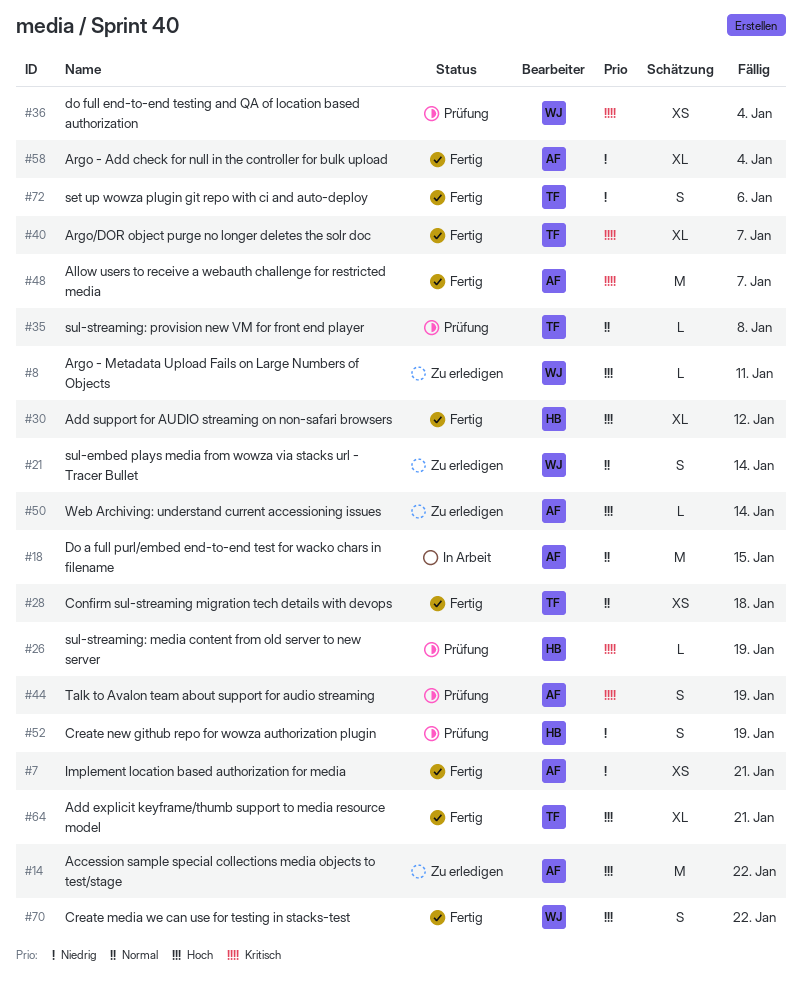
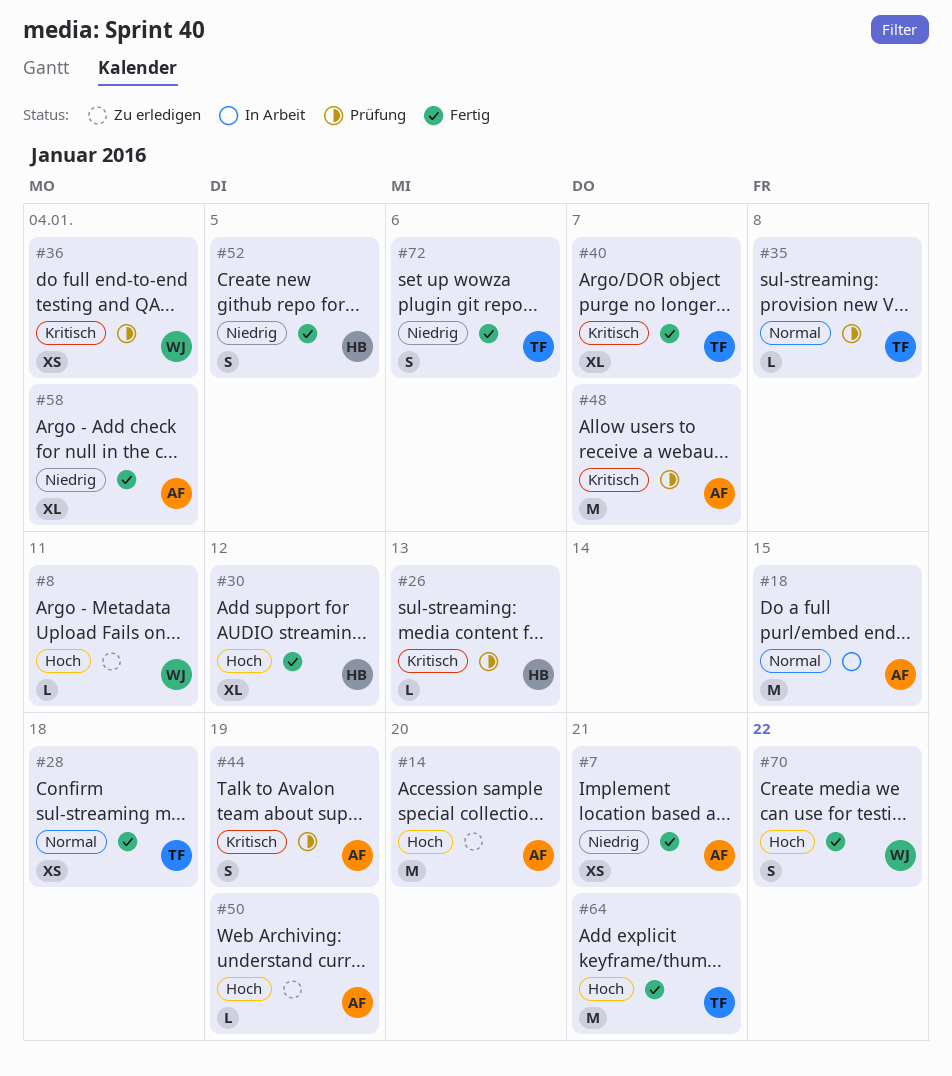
#14, due: Jan 22 -> Jan 20
#21: present -> none
#26, due: Jan 19 -> Jan 13
#48, status: Fertig -> Prüfung
#50, due: Jan 14 -> Jan 19
#52, status: Prüfung -> Fertig
#52, due: Jan 19 -> Jan 5
#64, estimate: XL -> M

